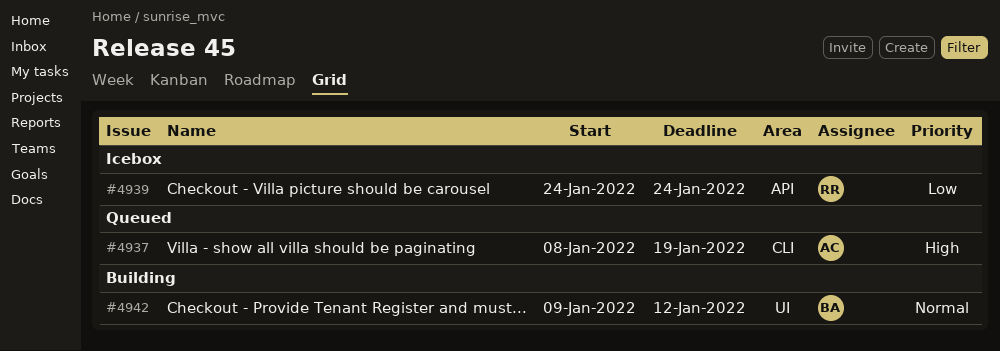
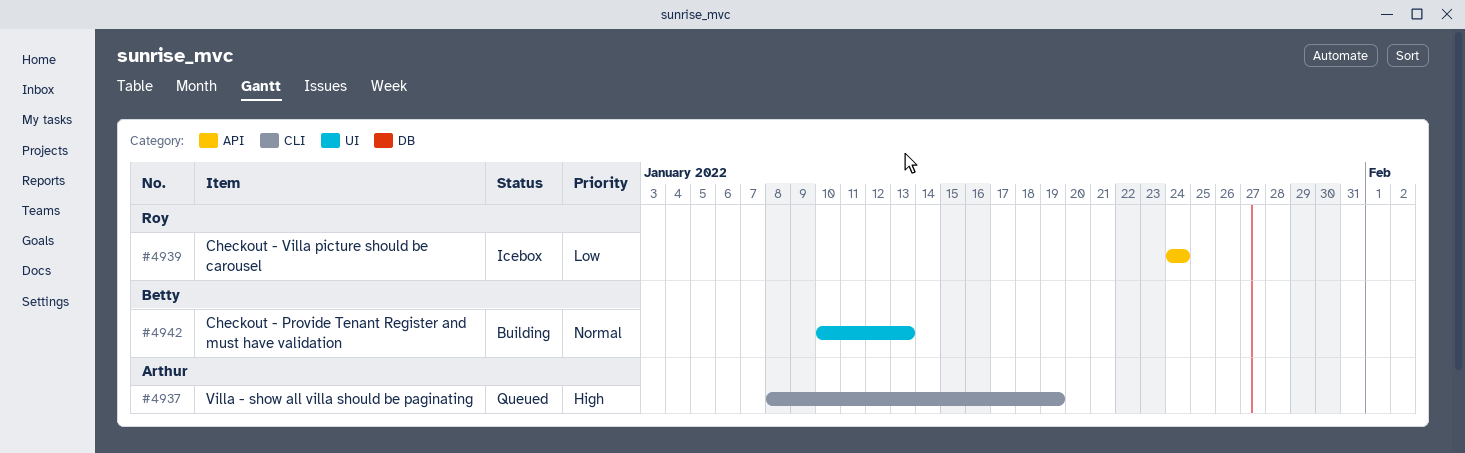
#4942, start: Jan 9 -> Jan 10
#4942, due: Jan 12 -> Jan 13

